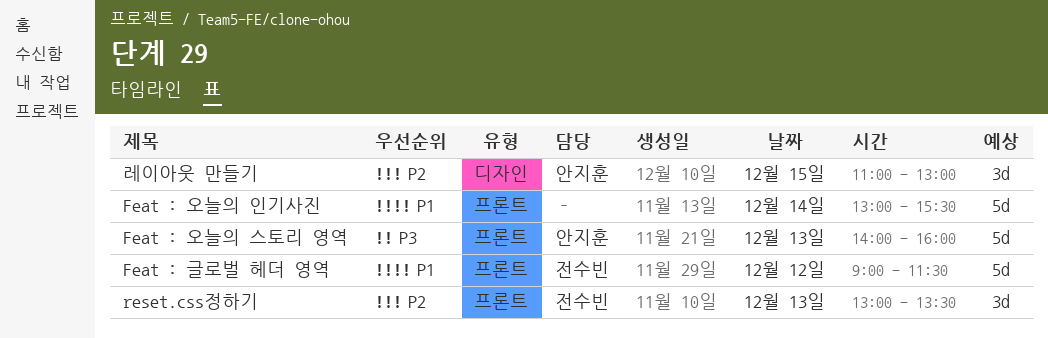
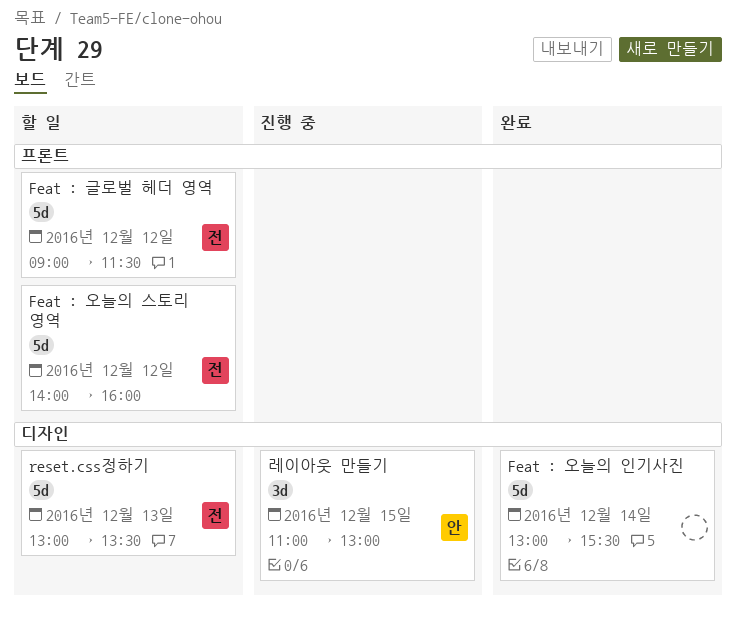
Feat : 오늘의 스토리 영역, owner: 안지훈 -> 전수빈
Feat : 오늘의 스토리 영역, day: Dec 13 -> Dec 12
Feat : 오늘의 인기사진, label: 프론트 -> 디자인
reset.css정하기, label: 프론트 -> 디자인
reset.css정하기, estimate: 3d -> 5d

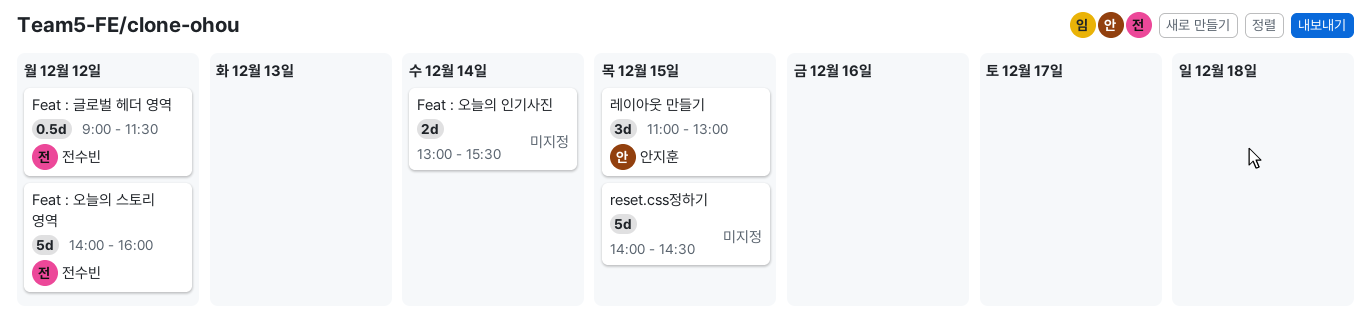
Feat : 글로벌 헤더 영역, estimate: 5d -> 0.5d
Feat : 오늘의 인기사진, estimate: 5d -> 2d
reset.css정하기, owner: 전수빈 -> none
reset.css정하기, day: Dec 13 -> Dec 15
reset.css정하기, begins: 13:00 -> 14:00
reset.css정하기, ends: 13:30 -> 14:30

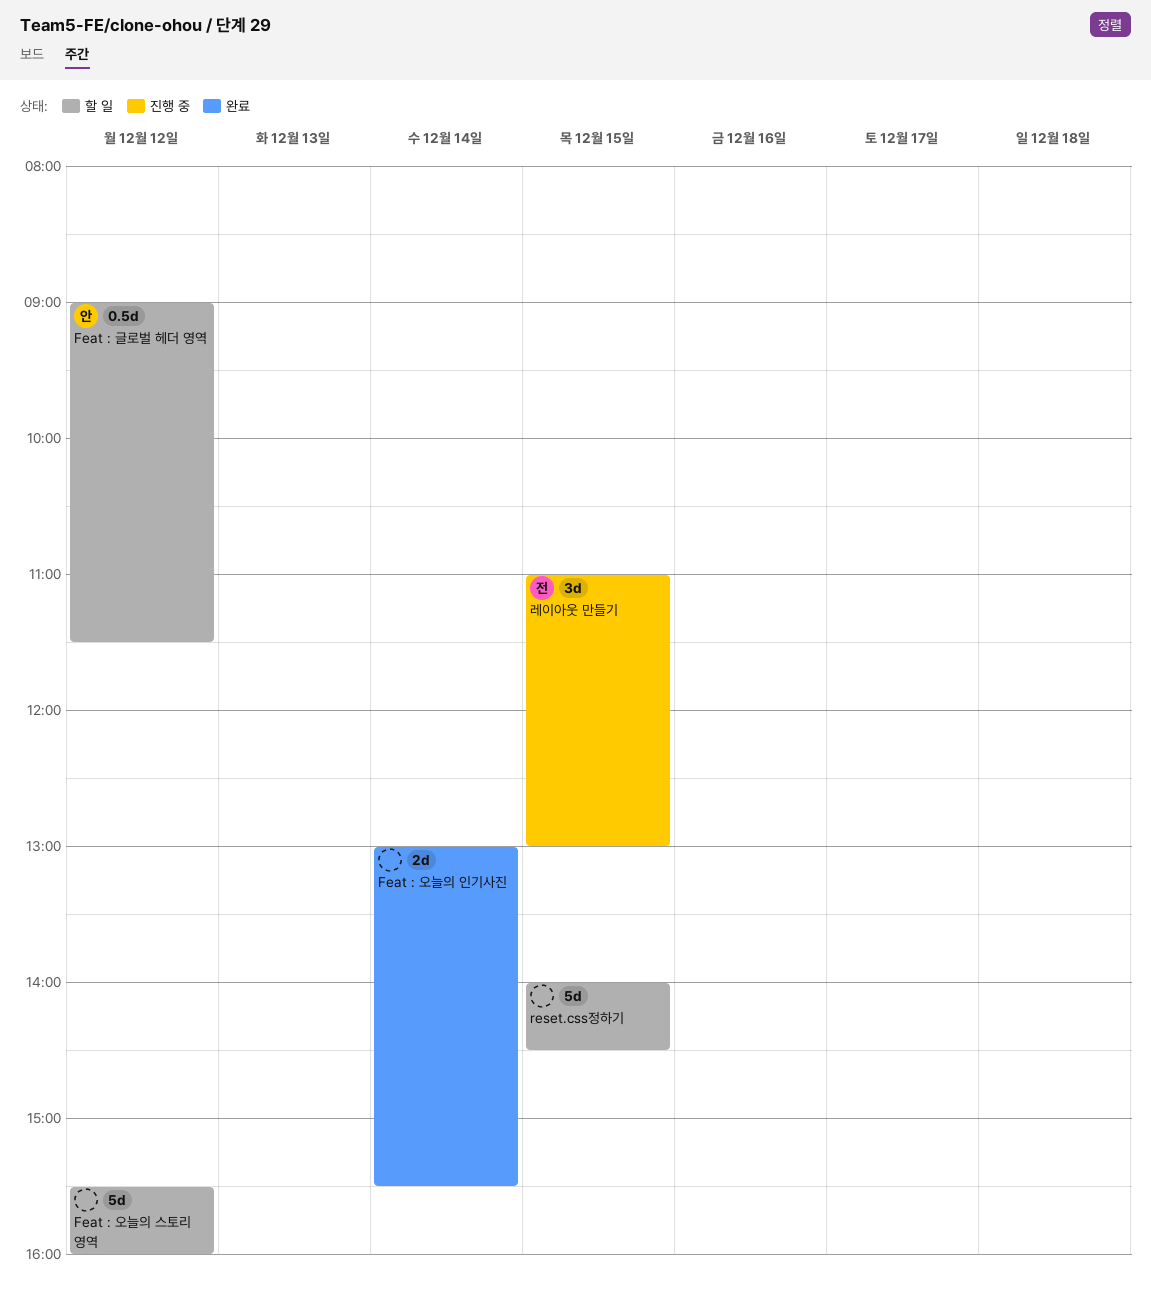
Feat : 글로벌 헤더 영역, owner: 전수빈 -> 안지훈
Feat : 오늘의 스토리 영역, owner: 전수빈 -> none
Feat : 오늘의 스토리 영역, begins: 14:00 -> 15:30
레이아웃 만들기, owner: 안지훈 -> 전수빈

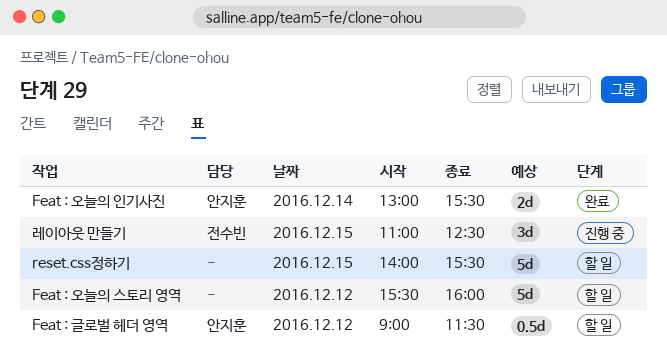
Feat : 오늘의 인기사진, owner: none -> 안지훈
reset.css정하기, ends: 14:30 -> 15:30
레이아웃 만들기, ends: 13:00 -> 12:30

